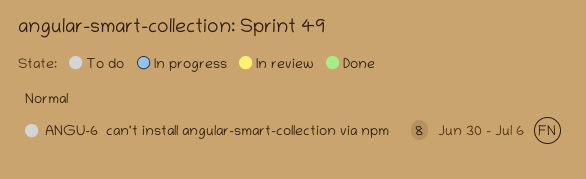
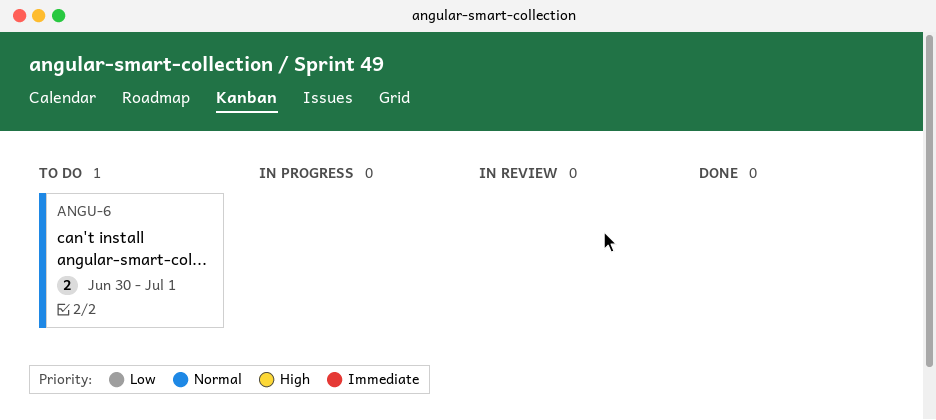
ANGU-6, estimate: 8 -> 2
ANGU-6, due: Jul 6 -> Jul 1

